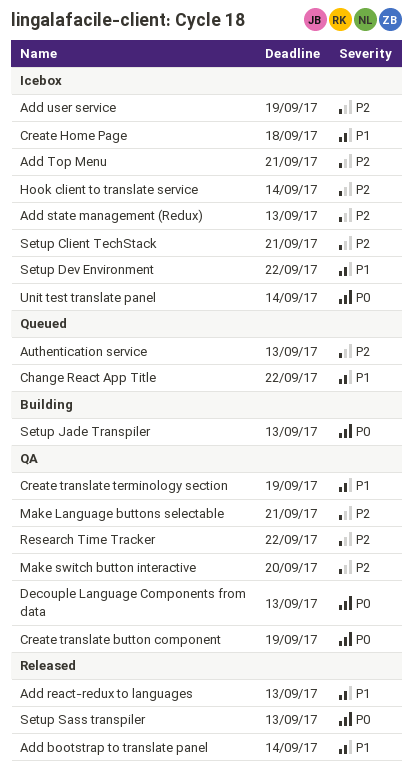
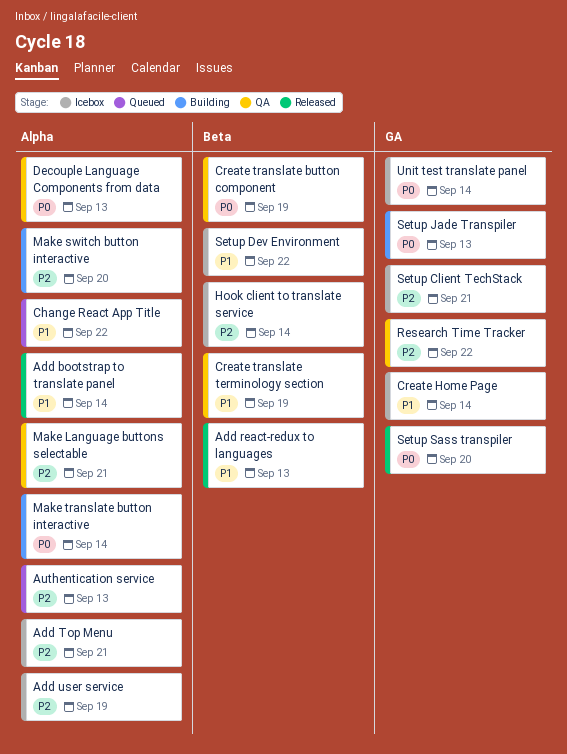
Add state management (Redux): present -> none
Create Home Page, due: Sep 18 -> Sep 14
Make switch button interactive, status: QA -> Building
Make translate button interactive: none -> present
Setup Sass transpiler, due: Sep 13 -> Sep 20

